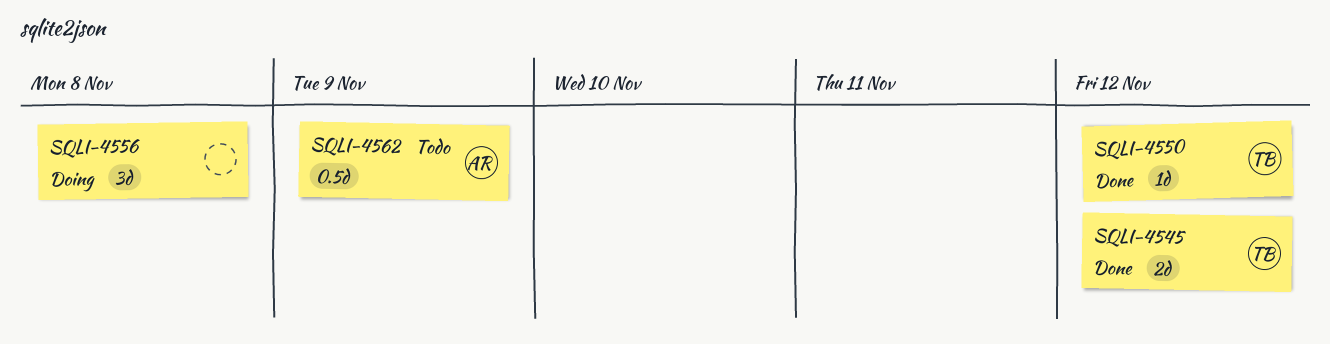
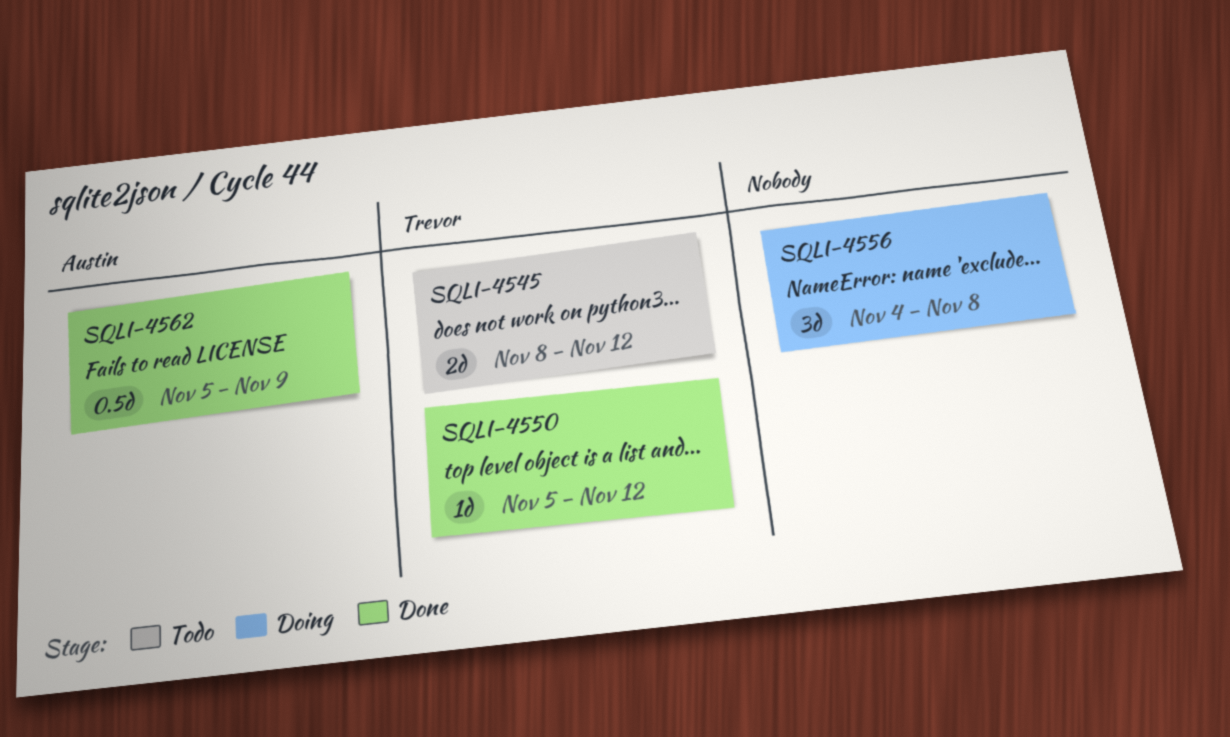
SQLI-4545, status: Done -> Todo
SQLI-4562, status: Todo -> Done

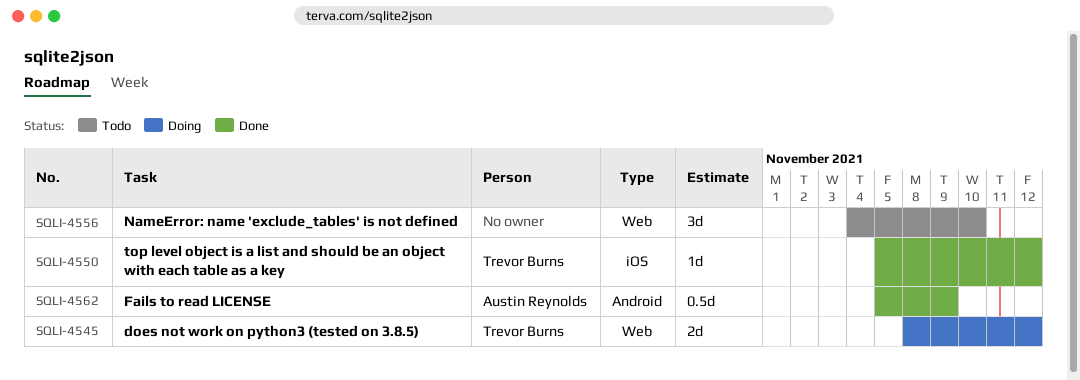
SQLI-4545, status: Todo -> Doing
SQLI-4556, status: Doing -> Todo
SQLI-4556, due: Nov 8 -> Nov 10

